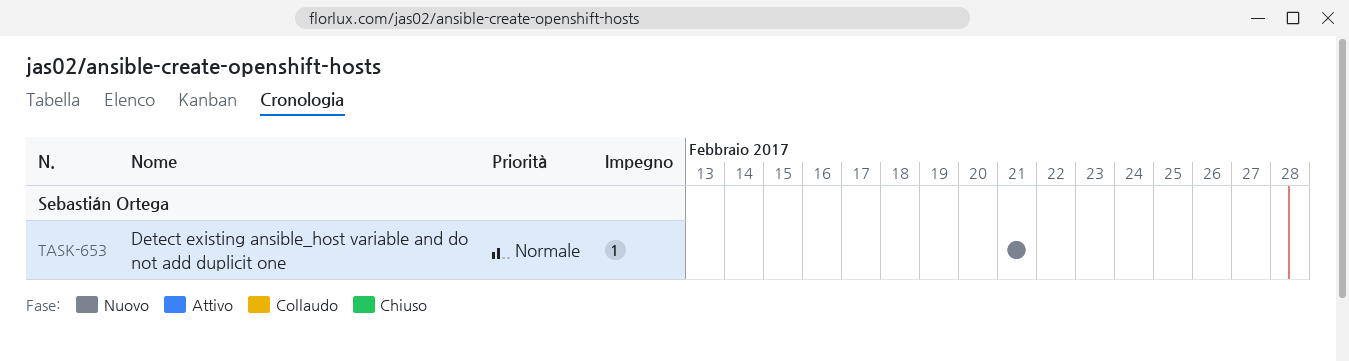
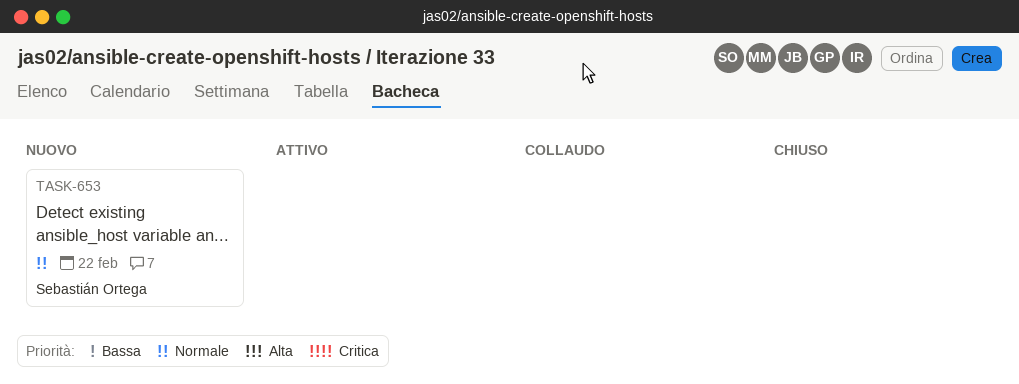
TASK-653, due: Feb 21 -> Feb 22

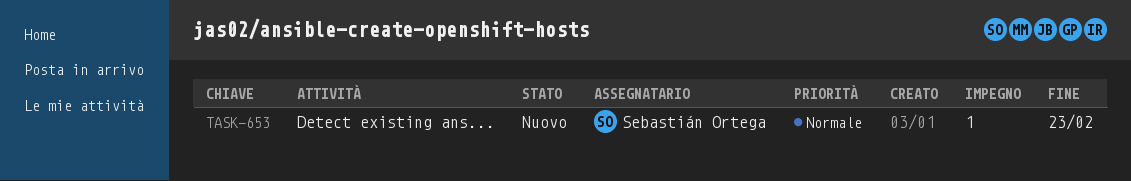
TASK-653, due: Feb 22 -> Feb 23

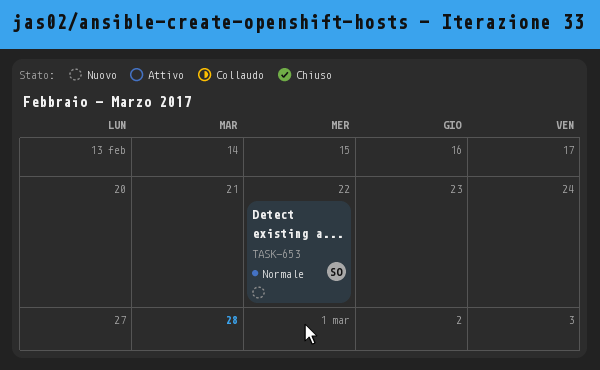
TASK-653, due: Feb 23 -> Feb 22

